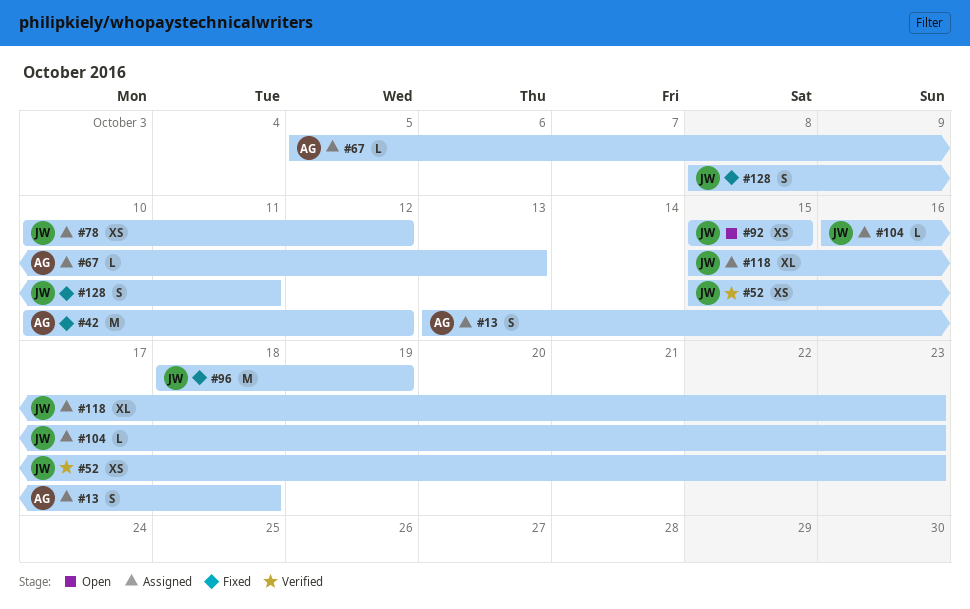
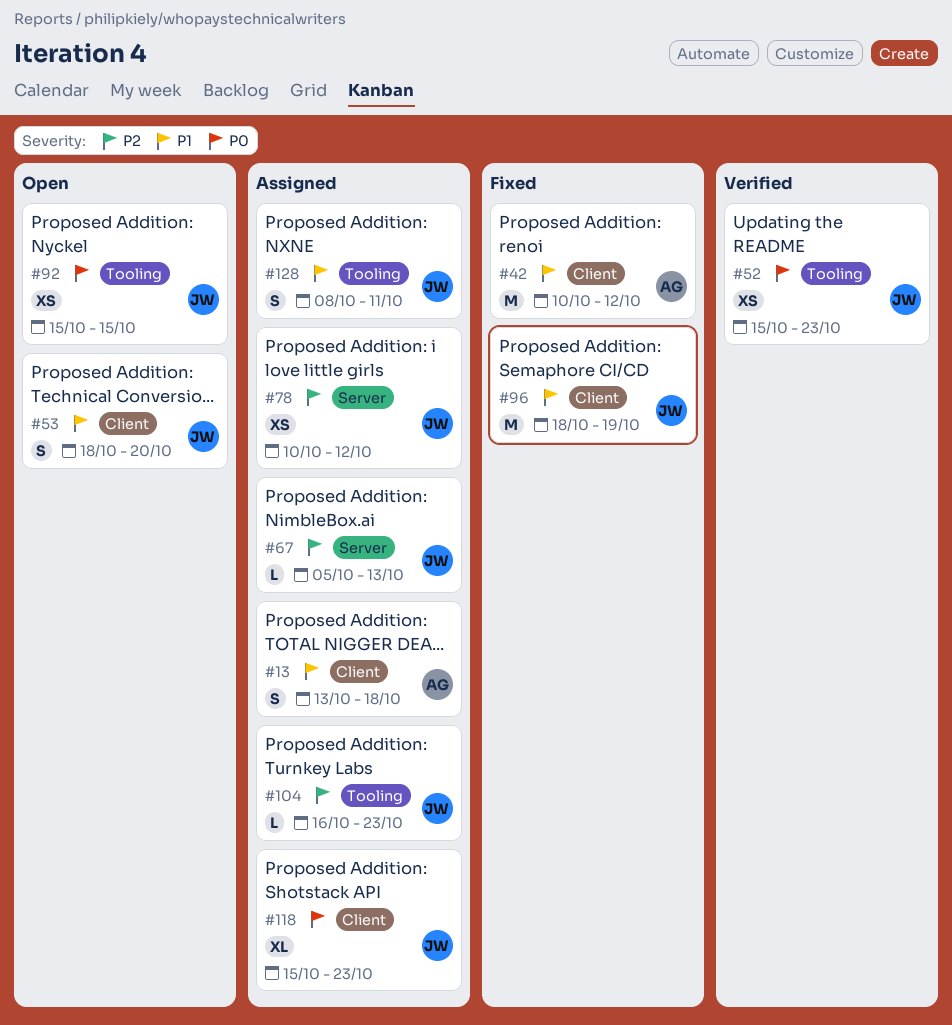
#53: none -> present
#67, owner: AG -> JW
#128, status: Fixed -> Assigned

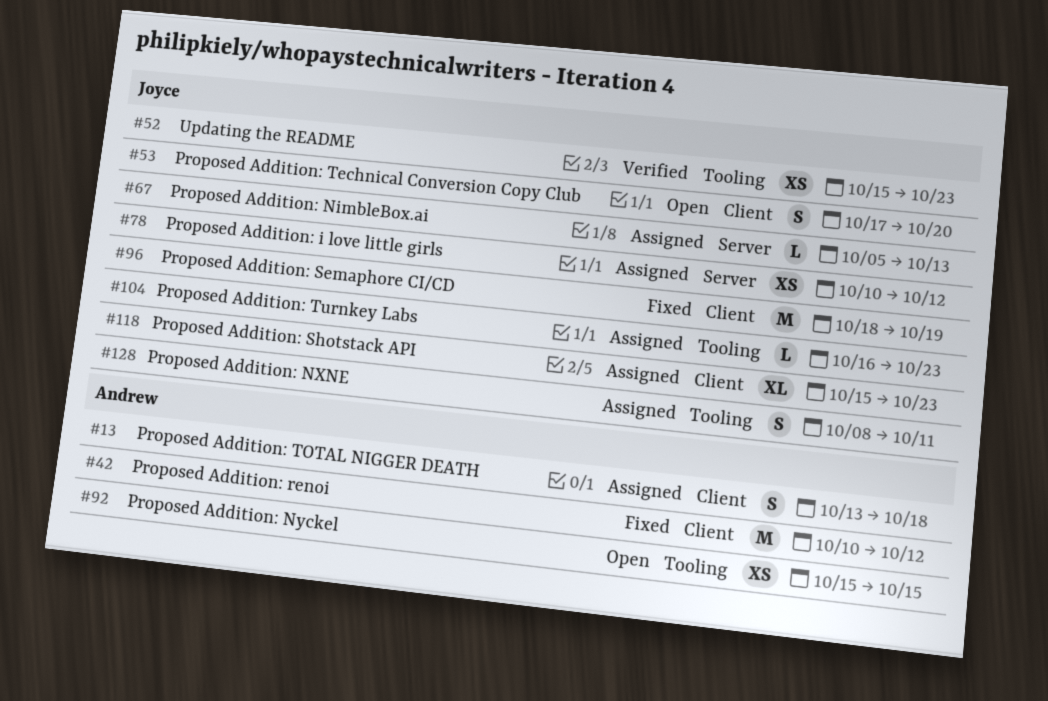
#53, start: Oct 18 -> Oct 17
#92, owner: Joyce -> Andrew

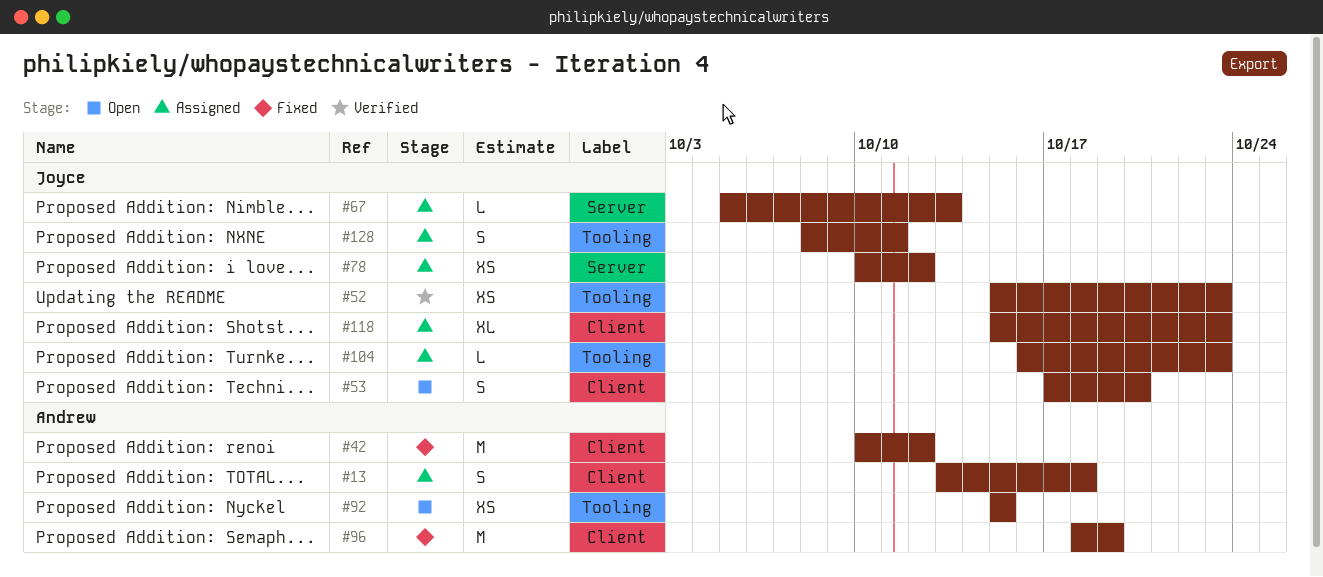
#96, owner: Joyce -> Andrew

